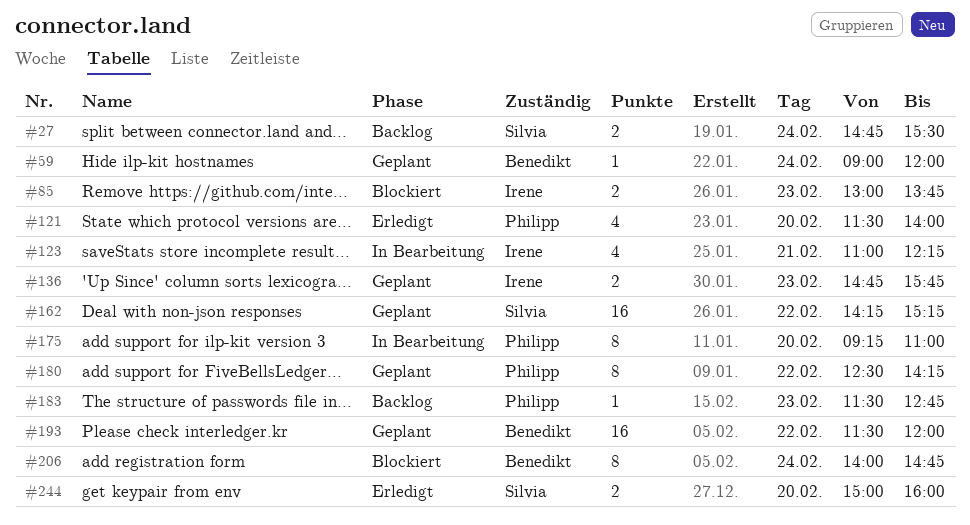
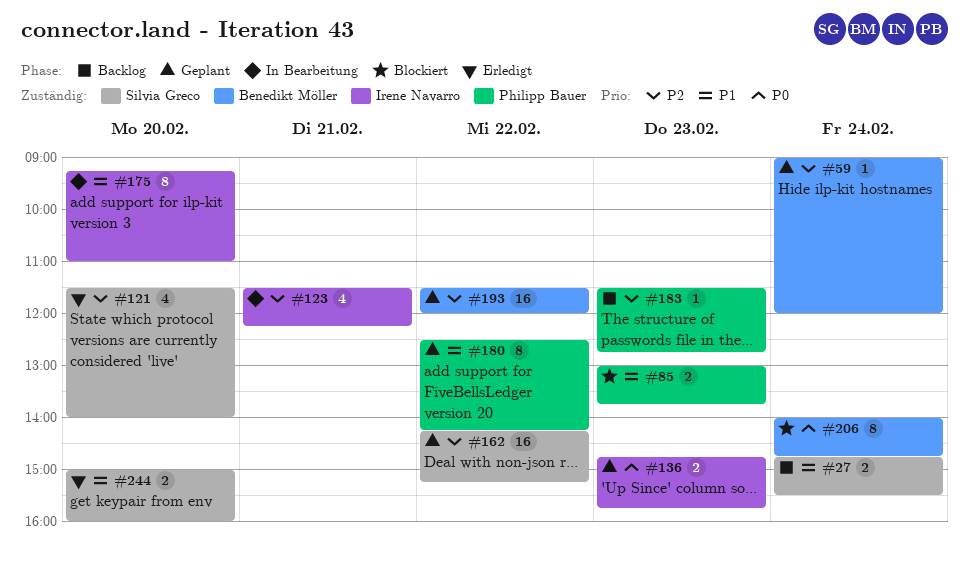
#85, owner: Irene Navarro -> Philipp Bauer
#121, owner: Philipp Bauer -> Silvia Greco
#123, begins: 11:00 -> 11:30
#175, owner: Philipp Bauer -> Irene Navarro

